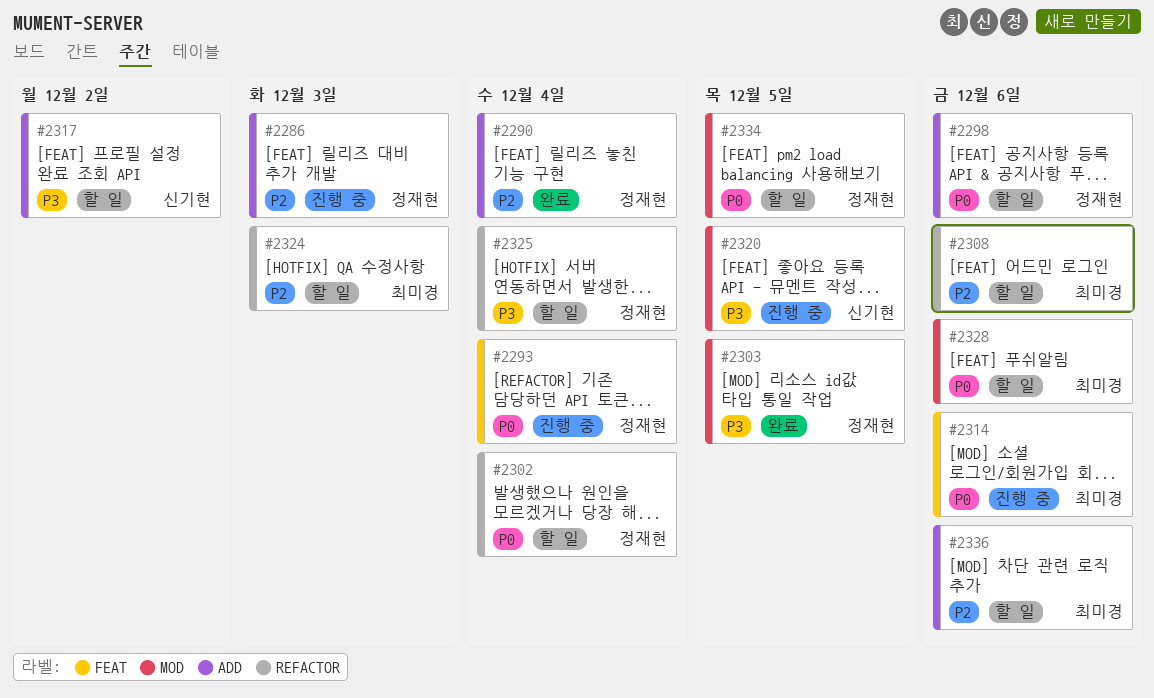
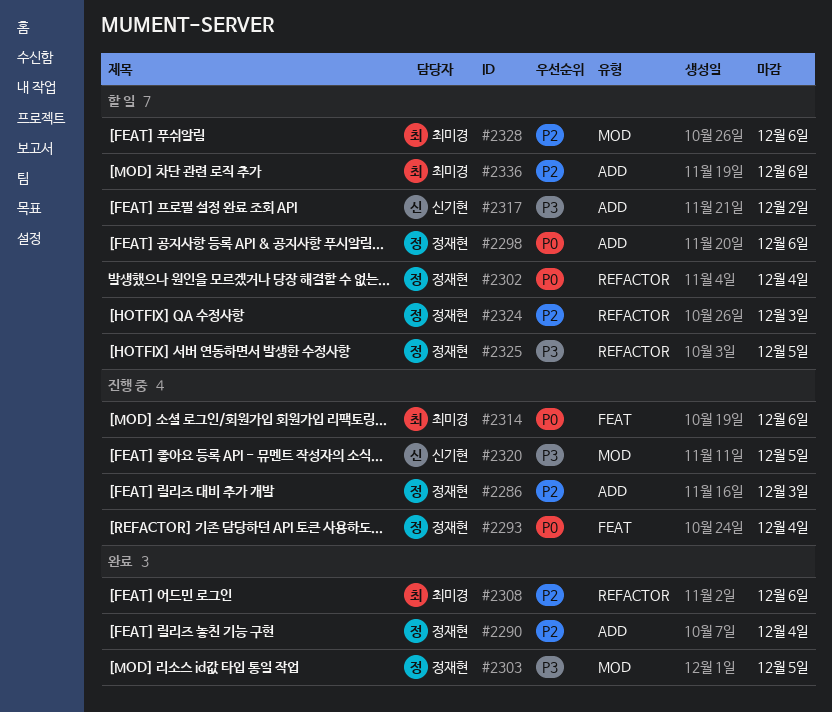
#2308, status: 할 일 -> 완료
#2324, owner: 최미경 -> 정재현
#2325, due: Dec 4 -> Dec 5
#2328, priority: P0 -> P2
#2334: present -> none

